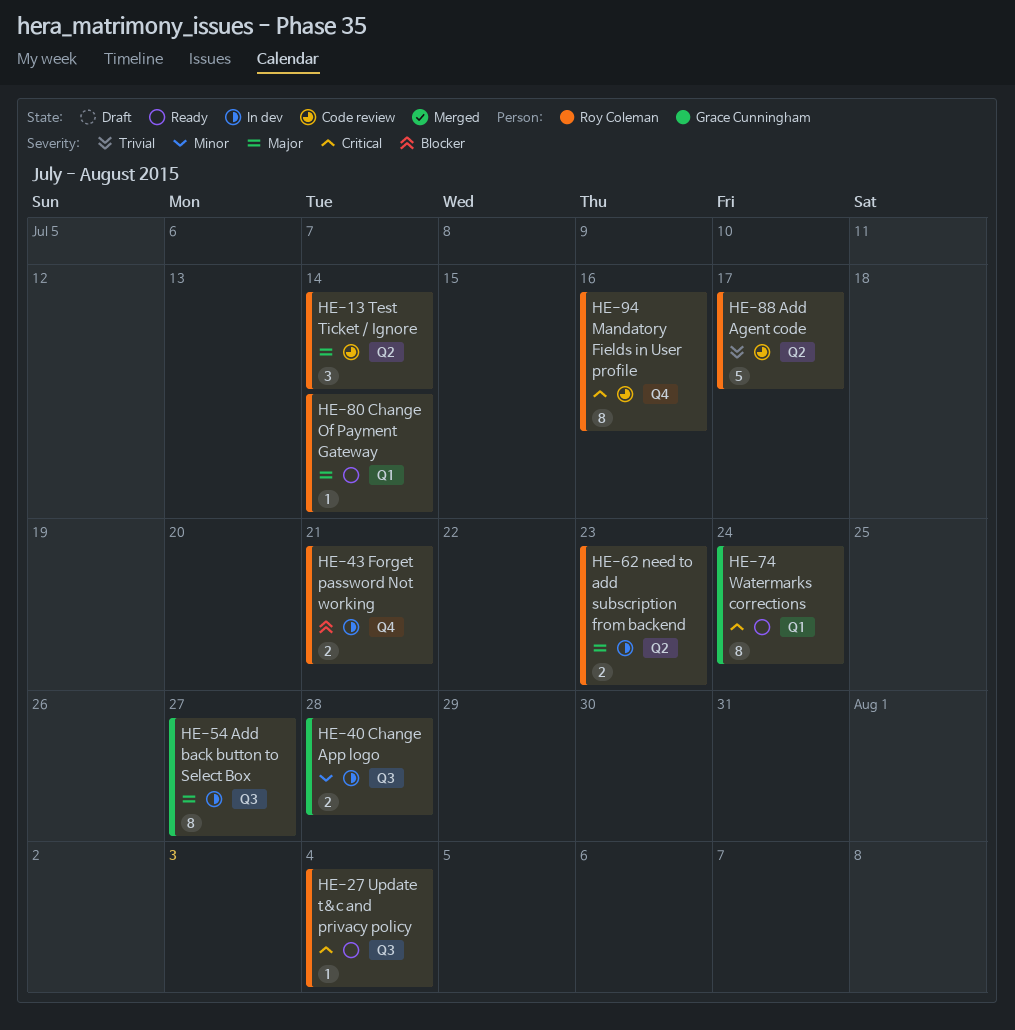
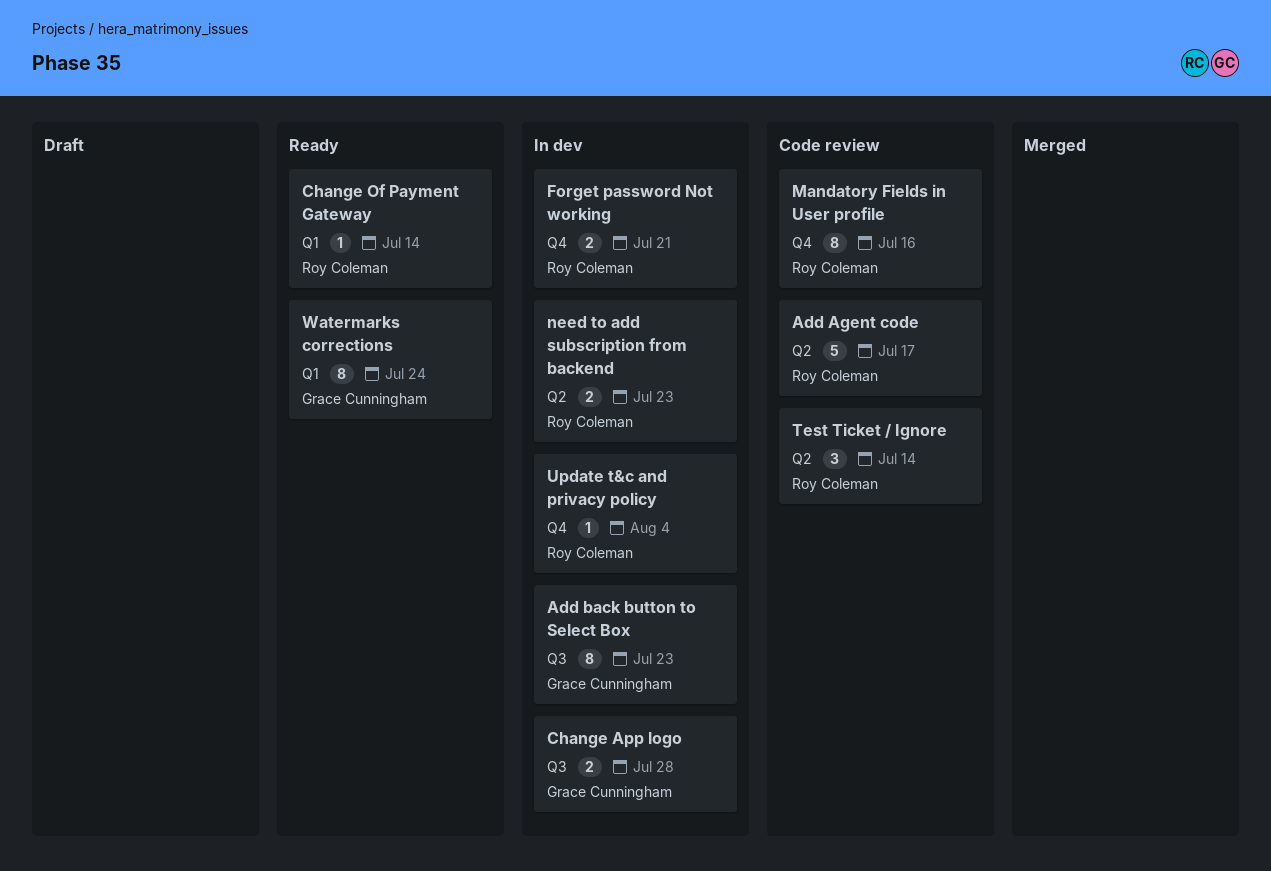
Add back button to Select Box, due: Jul 27 -> Jul 23
Update t&c and privacy policy, status: Ready -> In dev
Update t&c and privacy policy, label: Q3 -> Q4

